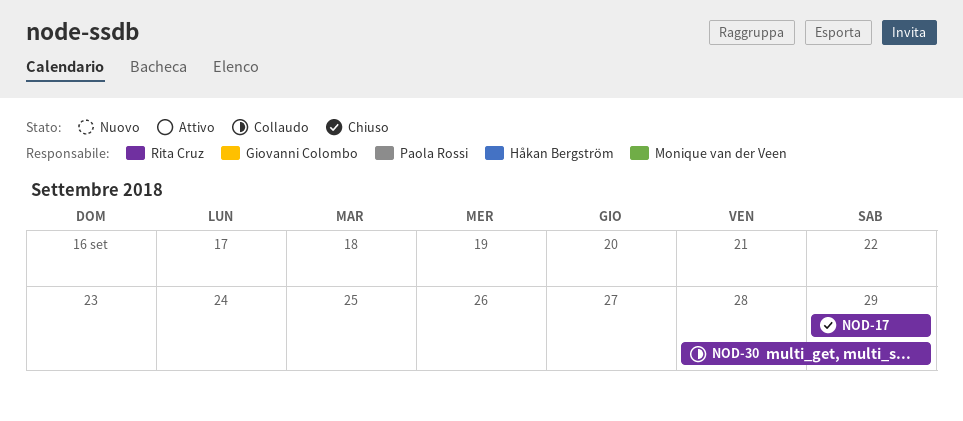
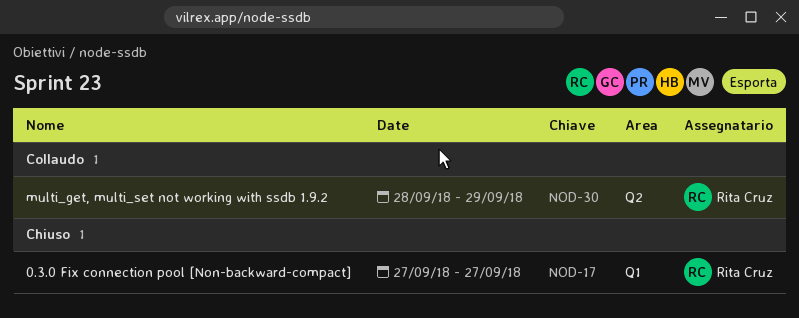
NOD-17, start: Sep 29 -> Sep 27
NOD-17, due: Sep 29 -> Sep 27

